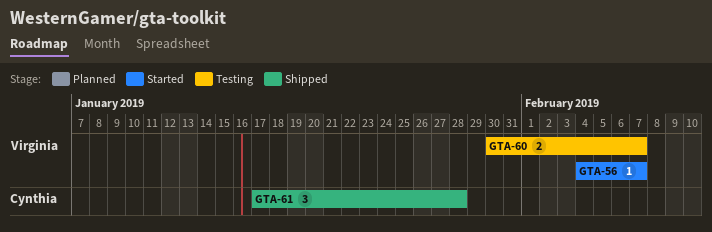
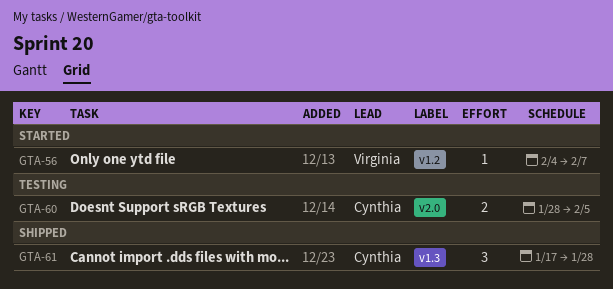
GTA-60, owner: Virginia -> Cynthia
GTA-60, start: Jan 30 -> Jan 28
GTA-60, due: Feb 7 -> Feb 5

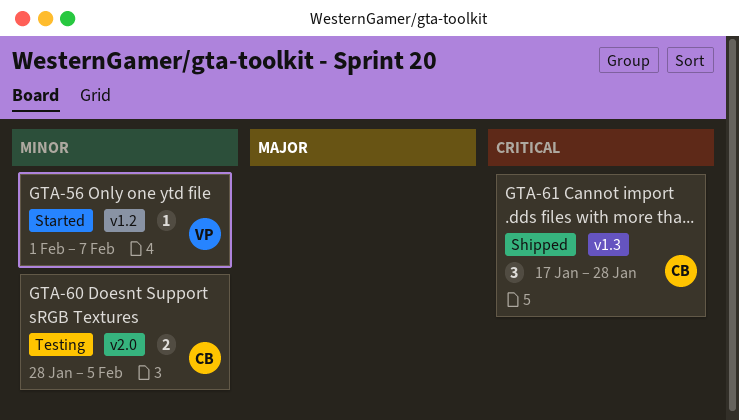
GTA-56, start: Feb 4 -> Feb 1

